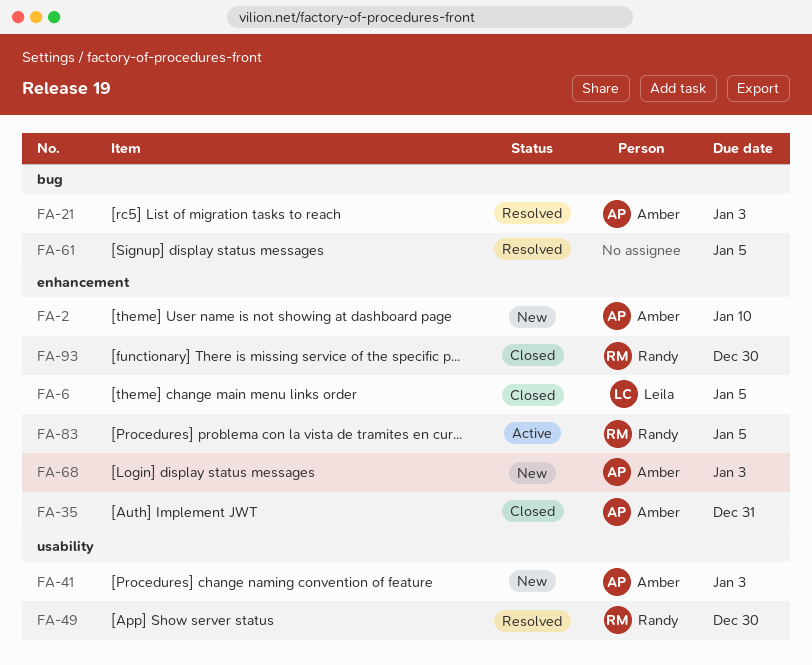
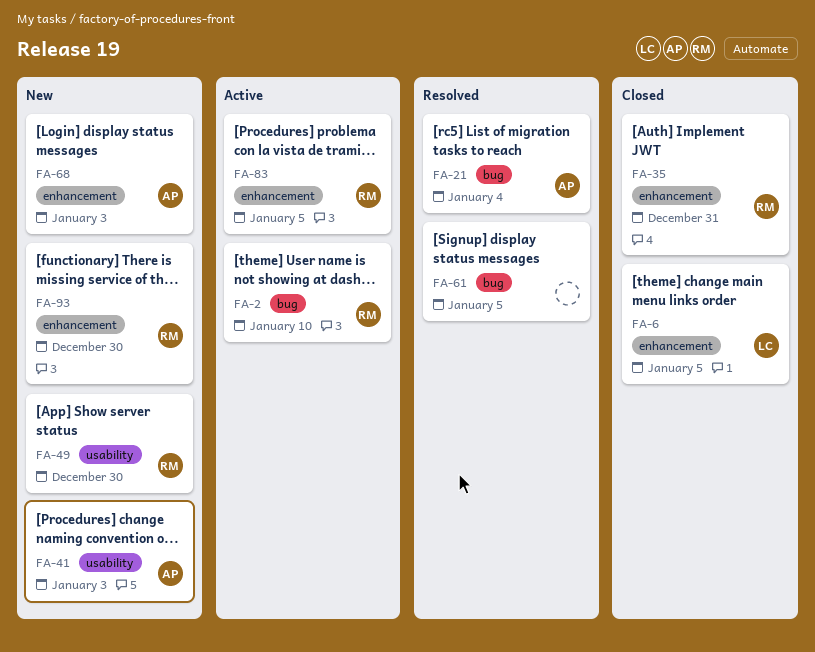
FA-2, status: New -> Active
FA-2, owner: Amber -> Randy
FA-2, label: enhancement -> bug
FA-21, due: Jan 3 -> Jan 4
FA-35, owner: Amber -> Randy
FA-49, status: Resolved -> New
FA-93, status: Closed -> New

